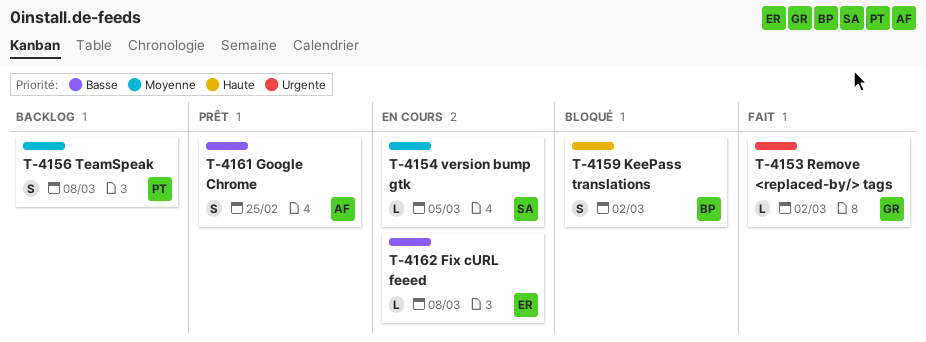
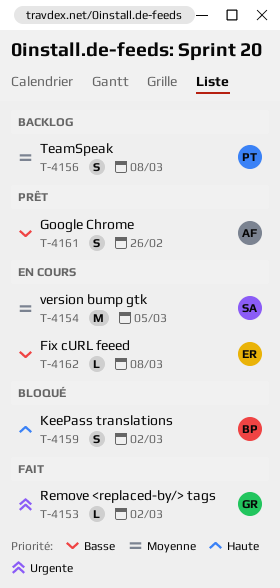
T-4154, estimate: L -> M
T-4161, due: Feb 25 -> Feb 26

